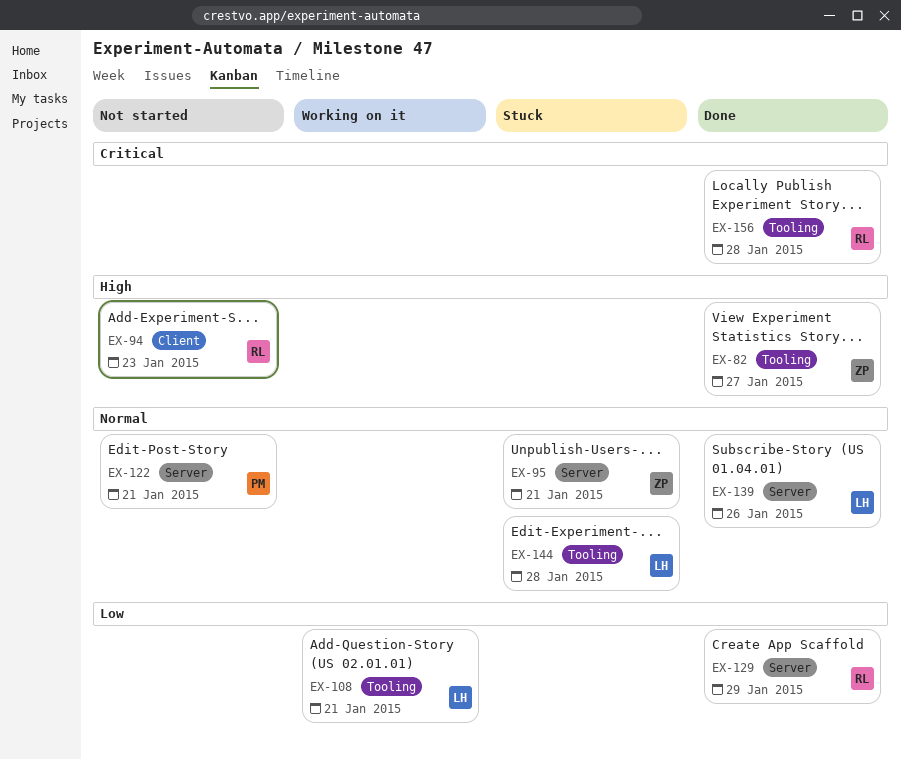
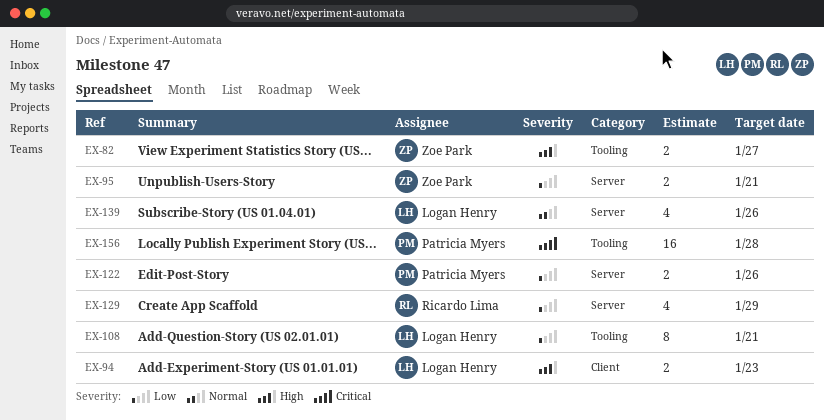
EX-94, owner: Ricardo Lima -> Logan Henry
EX-95, priority: Normal -> Low
EX-122, priority: Normal -> Low
EX-122, due: Jan 21 -> Jan 26
EX-144: present -> none
EX-156, owner: Ricardo Lima -> Patricia Myers

